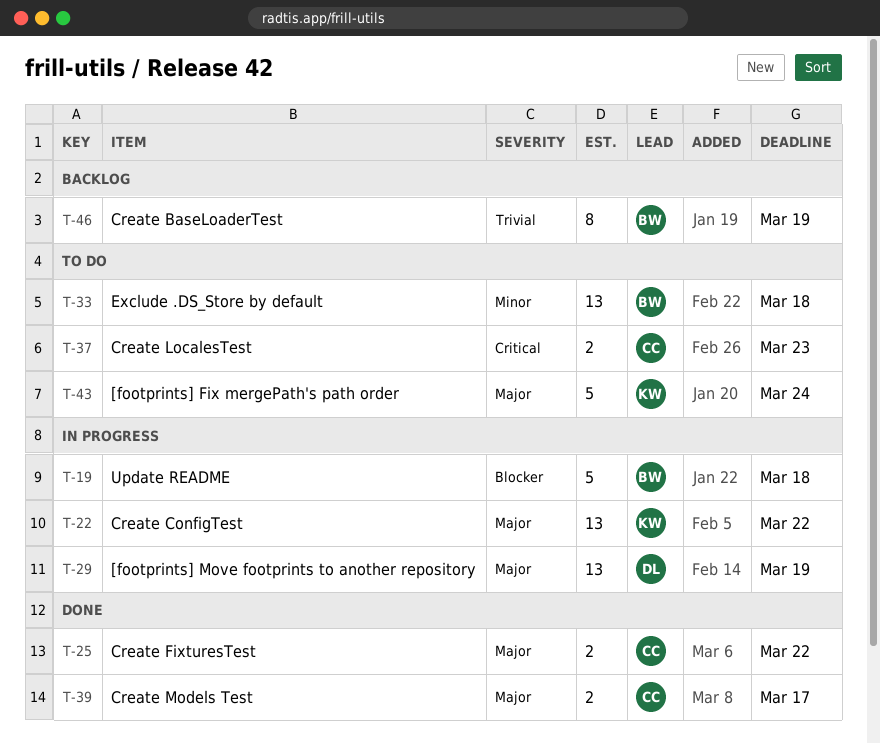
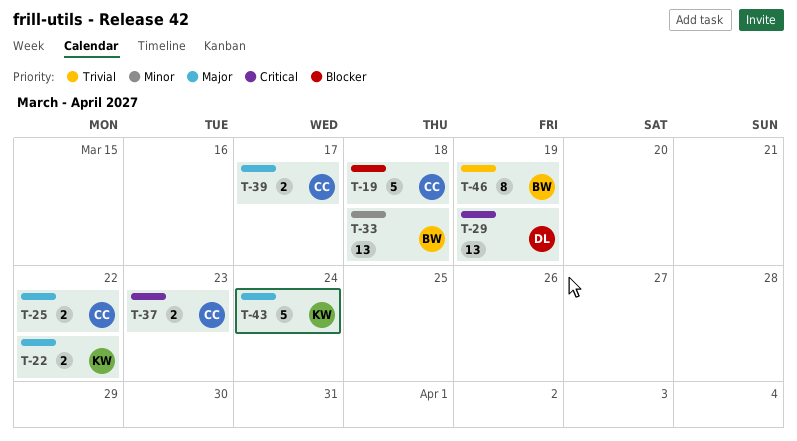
T-19, owner: BW -> CC
T-22, estimate: 13 -> 2
T-29, priority: Major -> Critical

